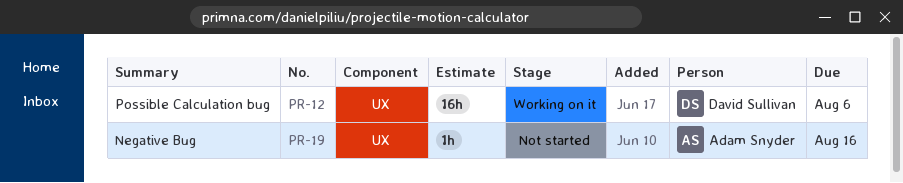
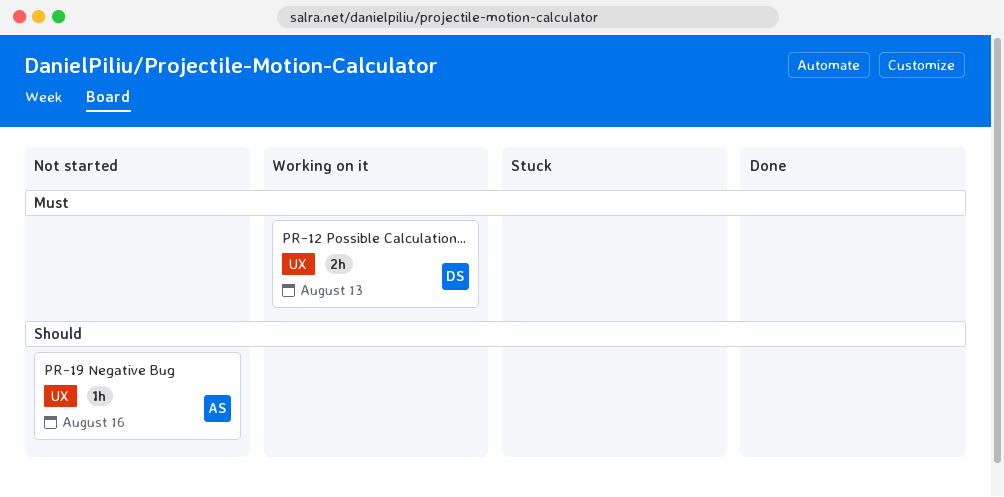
PR-12, estimate: 16h -> 2h
PR-12, due: Aug 6 -> Aug 13

